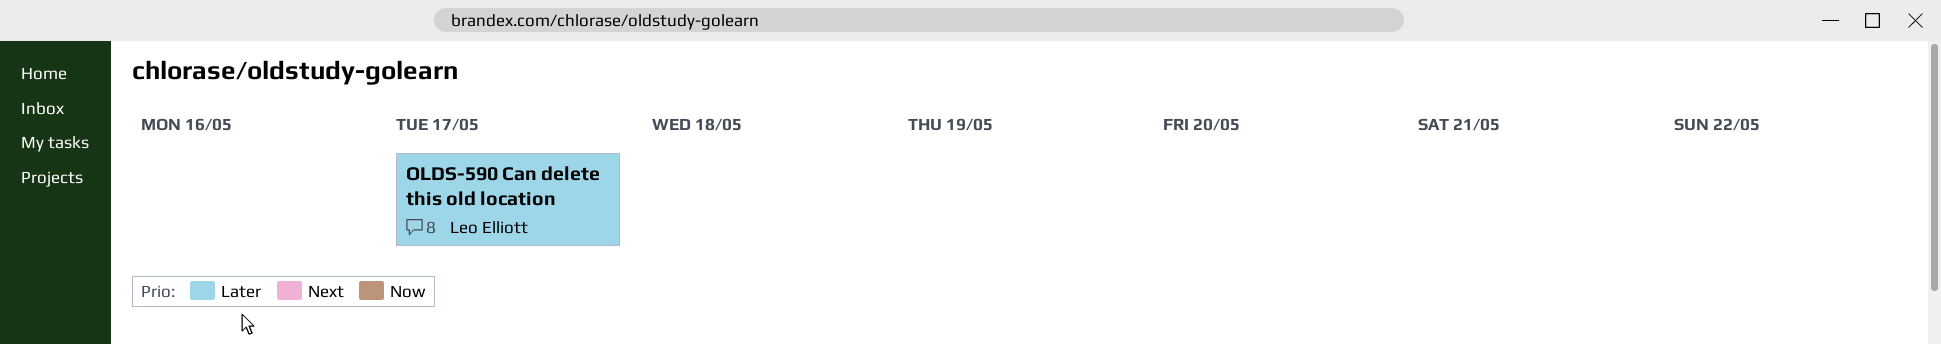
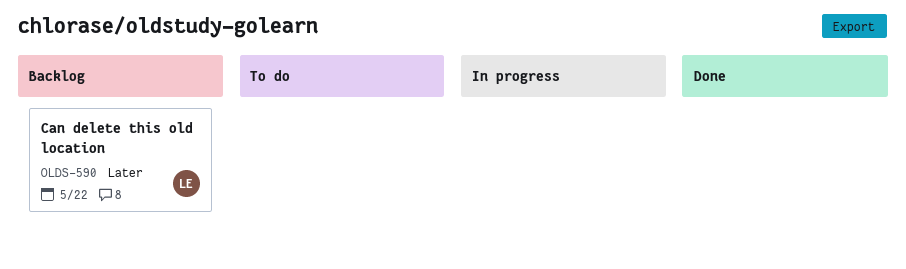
OLDS-590, due: May 17 -> May 22

